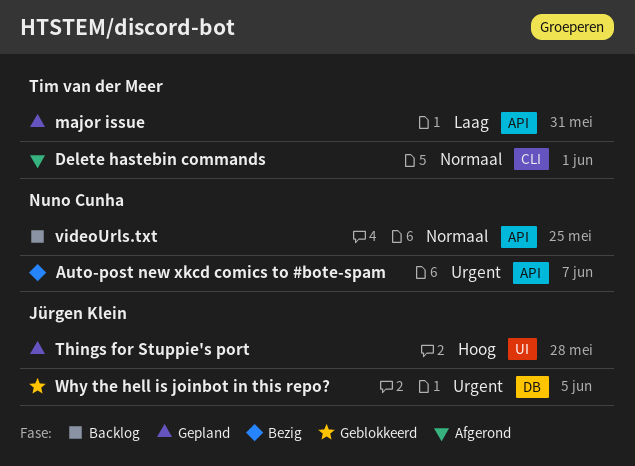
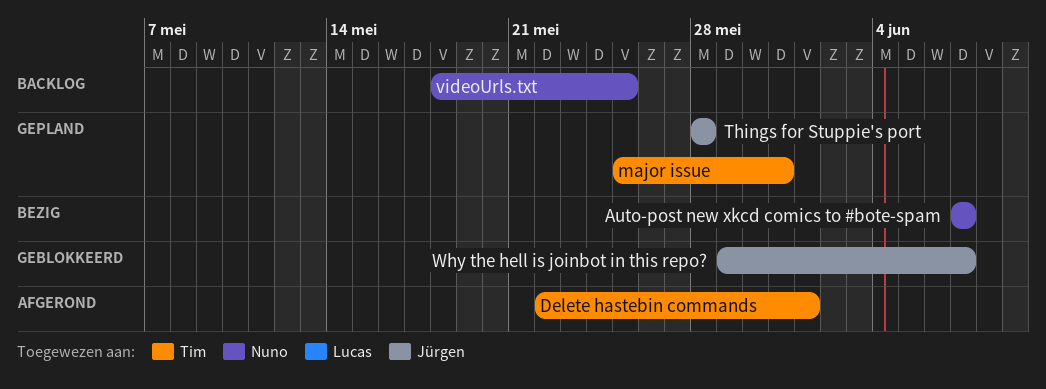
Why the hell is joinbot in this repo?, due: Jun 5 -> Jun 7

